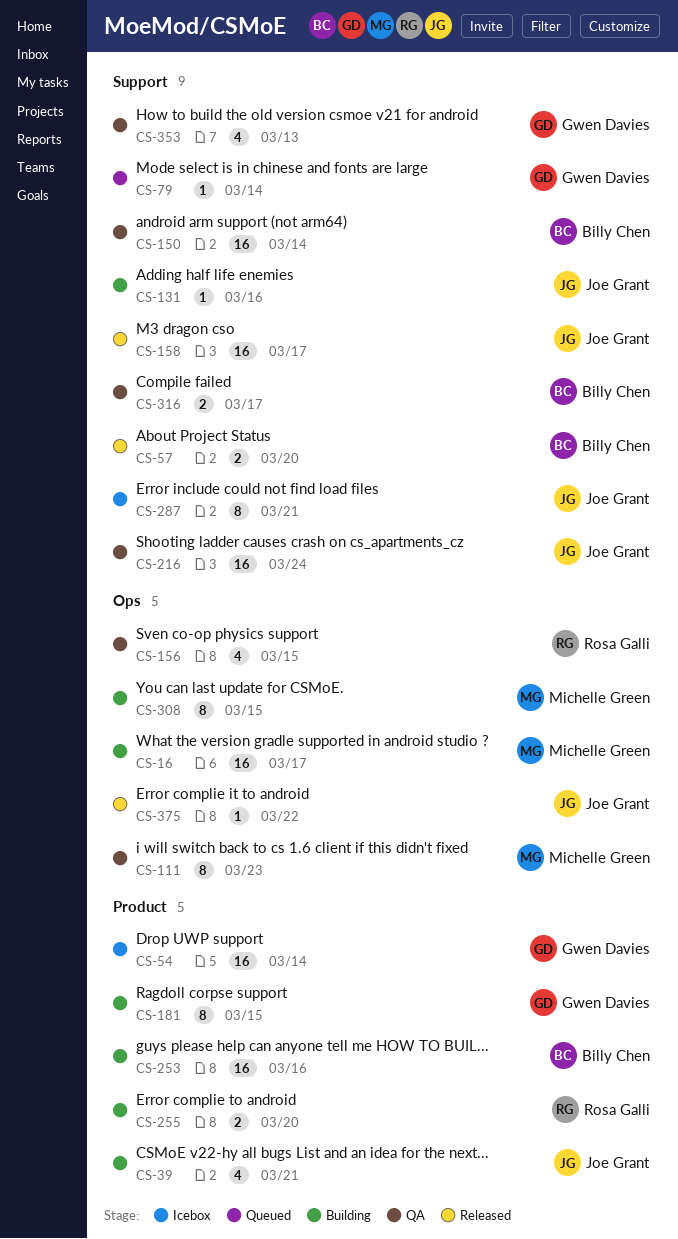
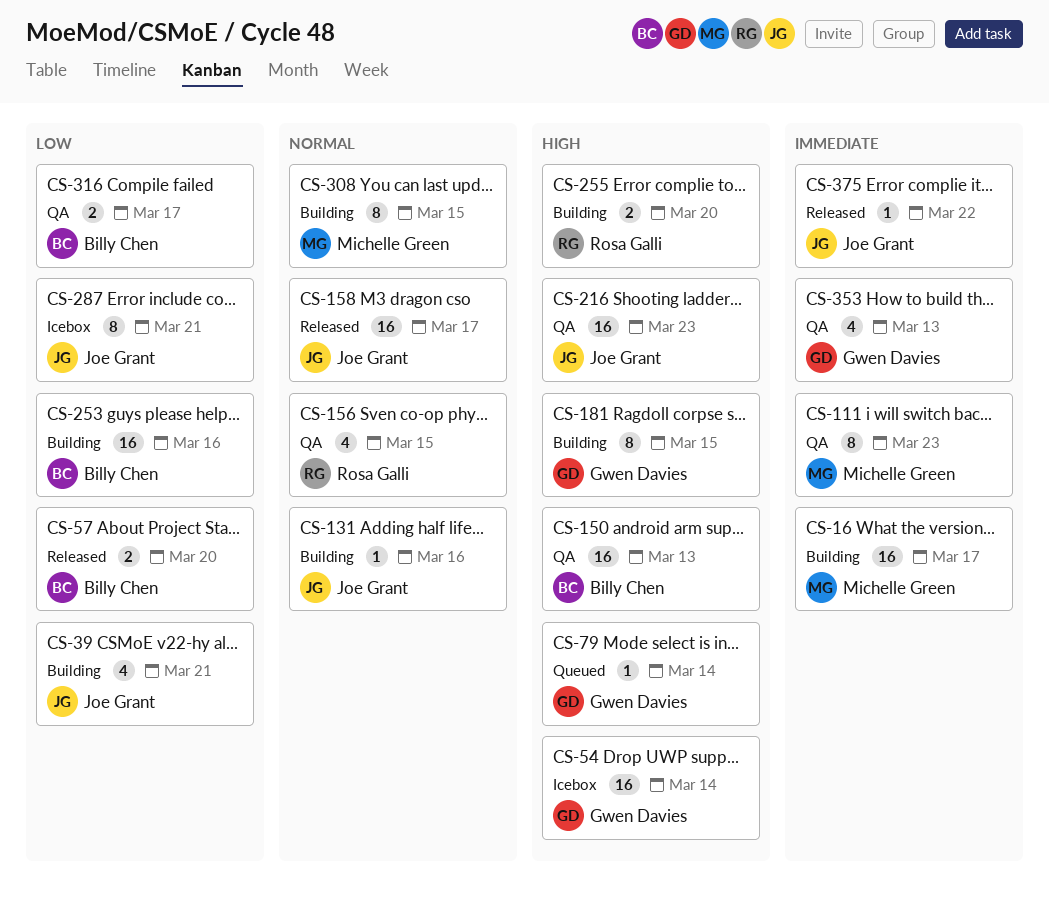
CS-150, due: Mar 14 -> Mar 13
CS-216, due: Mar 24 -> Mar 23

